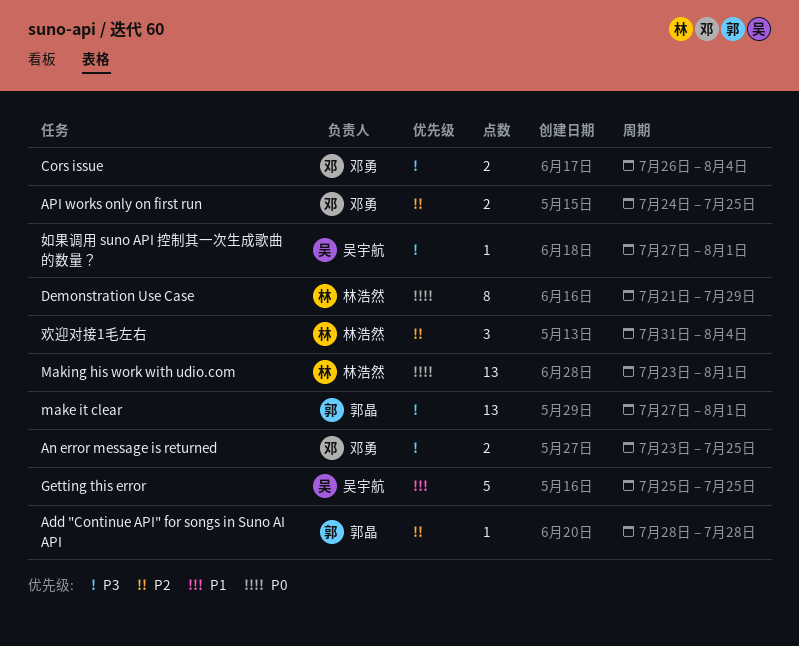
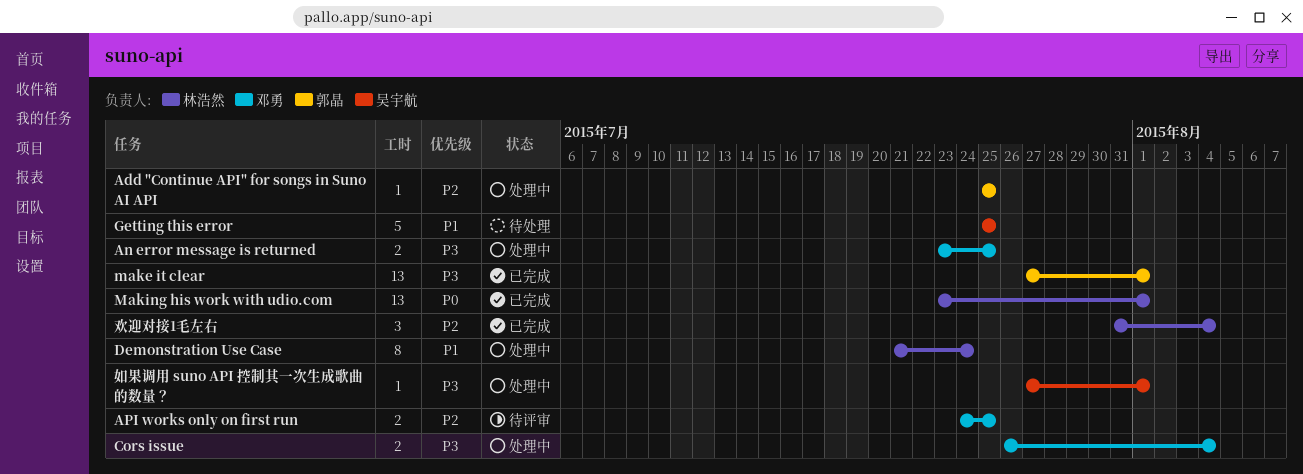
Add "Continue API" for songs in Suno AI API, start: Jul 28 -> Jul 25
Add "Continue API" for songs in Suno AI API, due: Jul 28 -> Jul 25
Demonstration Use Case, priority: P0 -> P1
Demonstration Use Case, due: Jul 29 -> Jul 24

